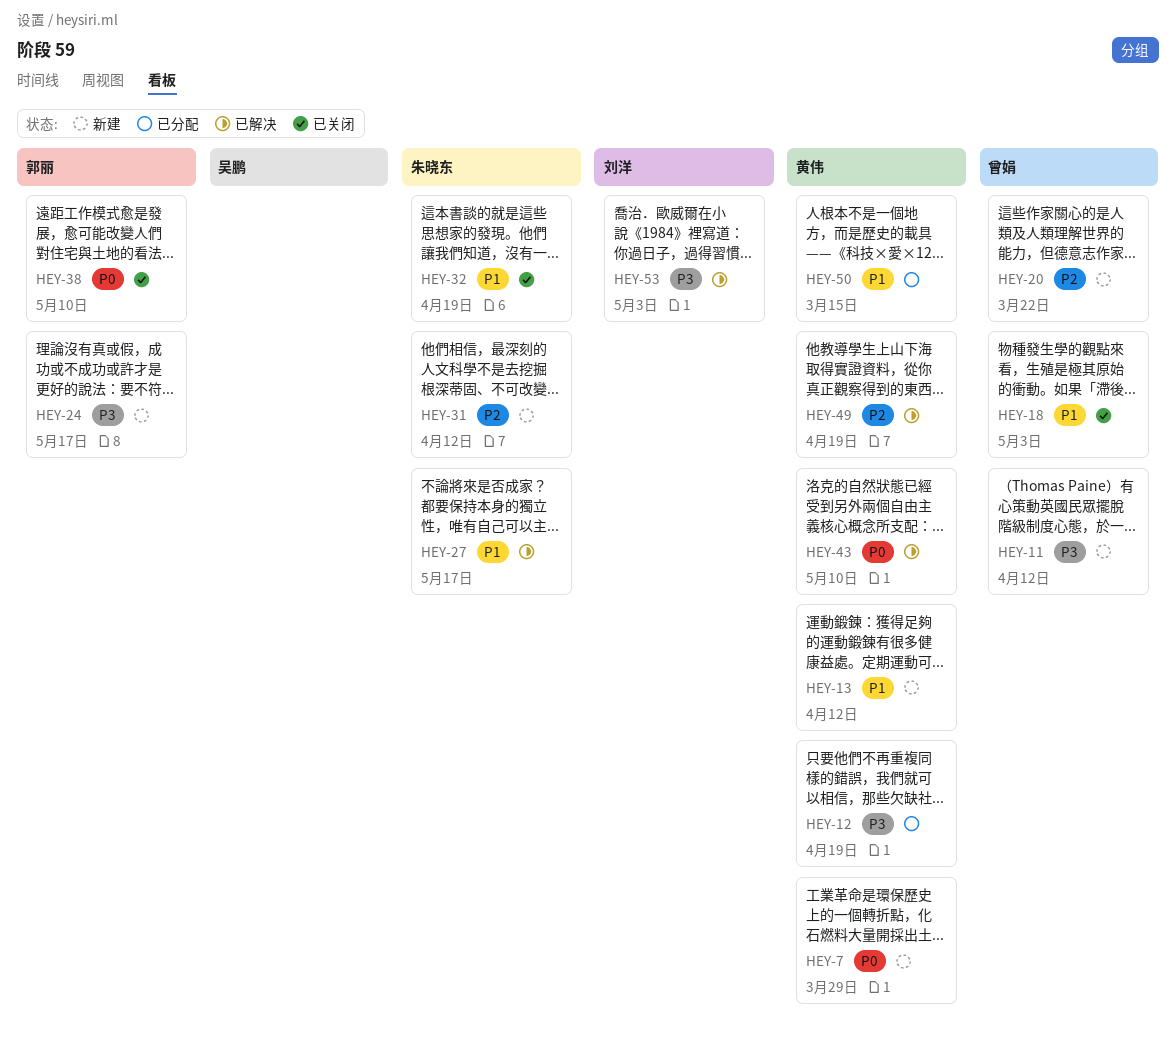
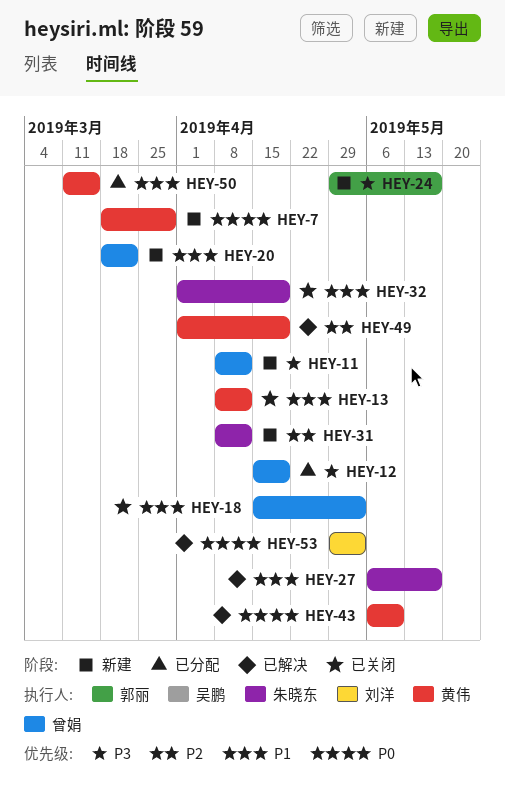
HEY-12, owner: 黄伟 -> 曾娟
HEY-13, status: 新建 -> 已关闭
HEY-20, priority: P2 -> P1
HEY-38: present -> none
HEY-53, priority: P3 -> P0

